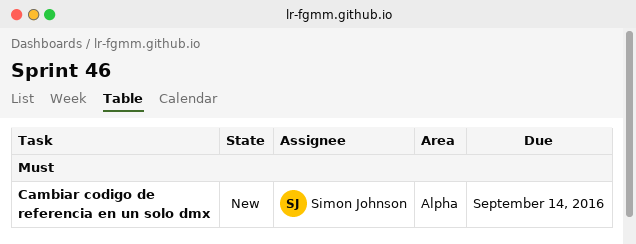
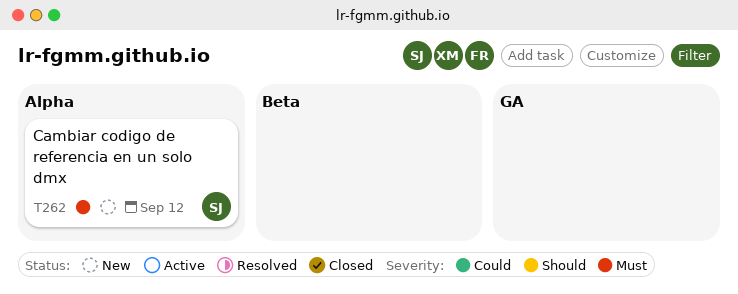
Cambiar codigo de referencia en un solo dmx, due: Sep 14 -> Sep 12

